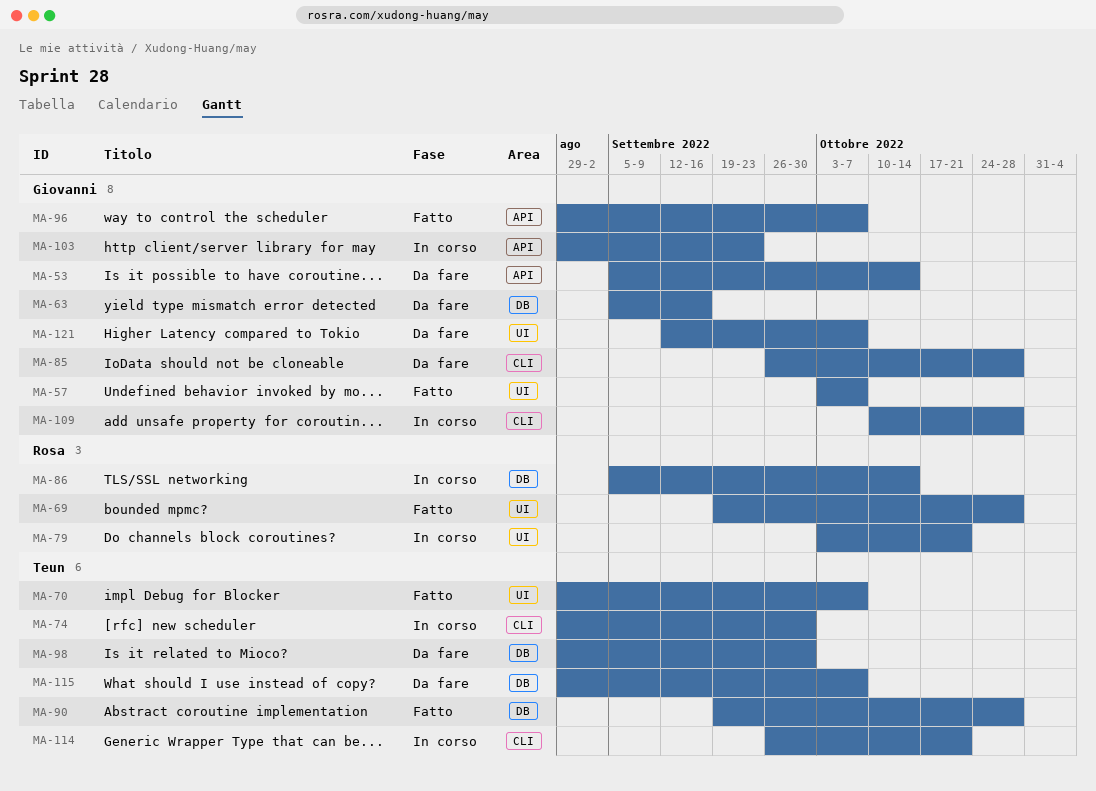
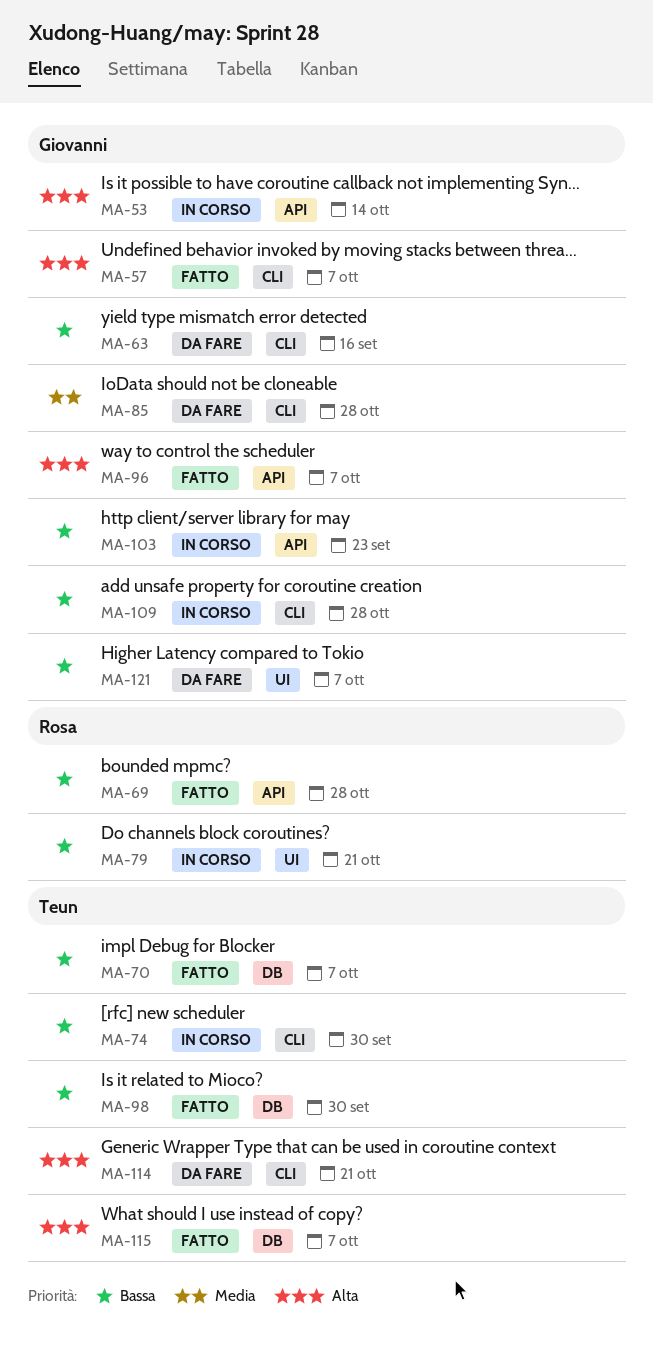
MA-53, status: Da fare -> In corso
MA-57, label: UI -> CLI
MA-63, label: DB -> CLI
MA-69, label: UI -> API
MA-70, label: UI -> DB
MA-86: present -> none
MA-90: present -> none
MA-98, status: Da fare -> Fatto
MA-114, status: In corso -> Da fare
MA-115, status: Da fare -> Fatto

